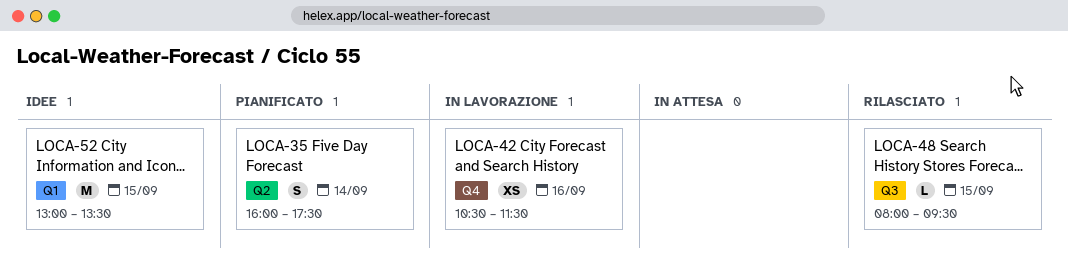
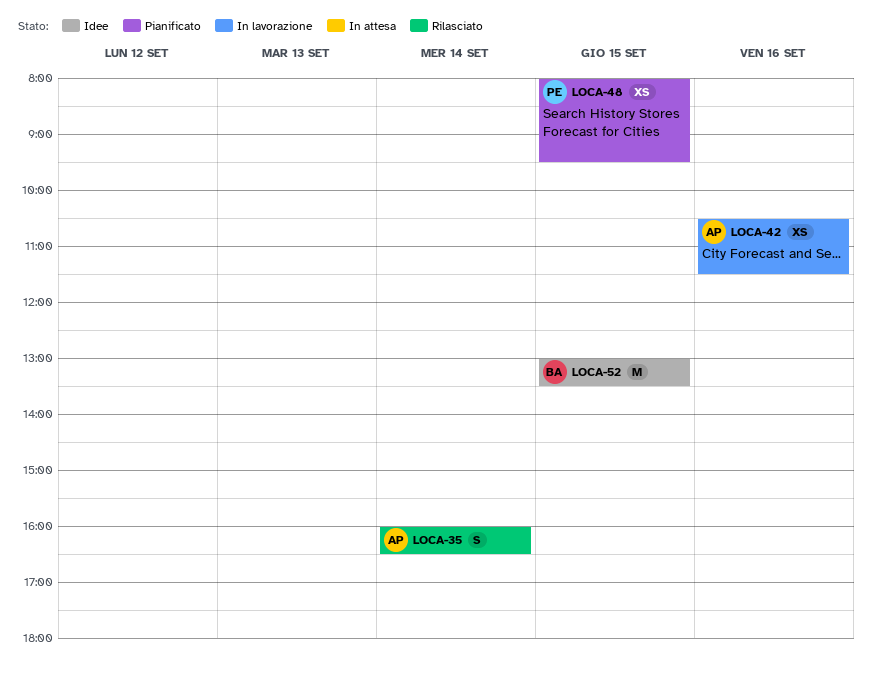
LOCA-35, status: Pianificato -> Rilasciato
LOCA-35, ends: 17:30 -> 16:30
LOCA-48, status: Rilasciato -> Pianificato
LOCA-48, estimate: L -> XS

